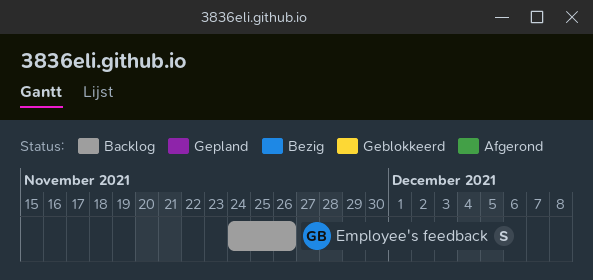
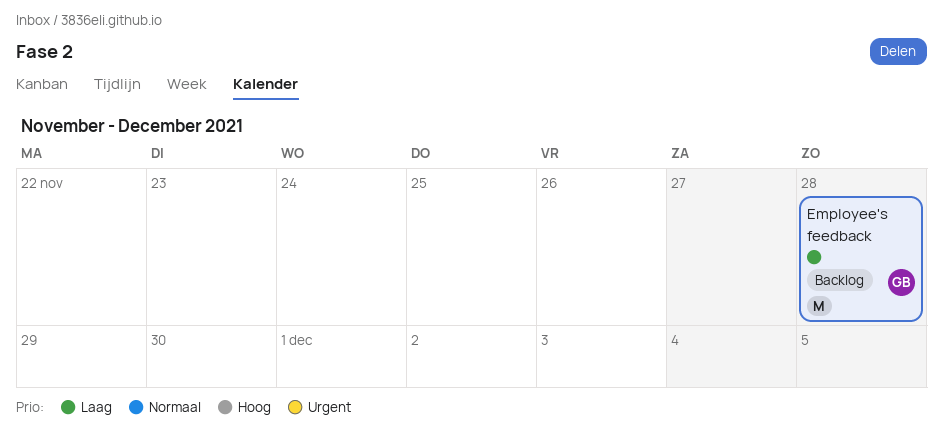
Employee's feedback, estimate: S -> M
Employee's feedback, due: Nov 26 -> Nov 28

